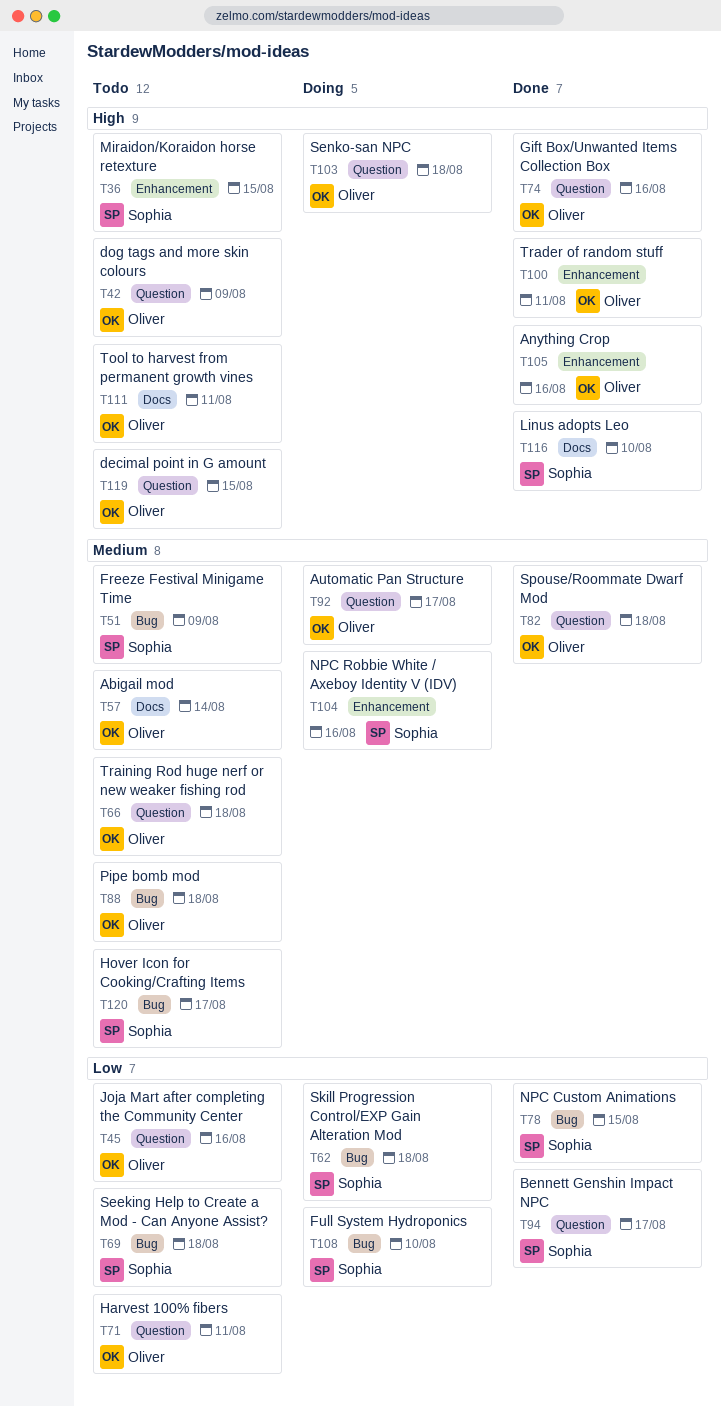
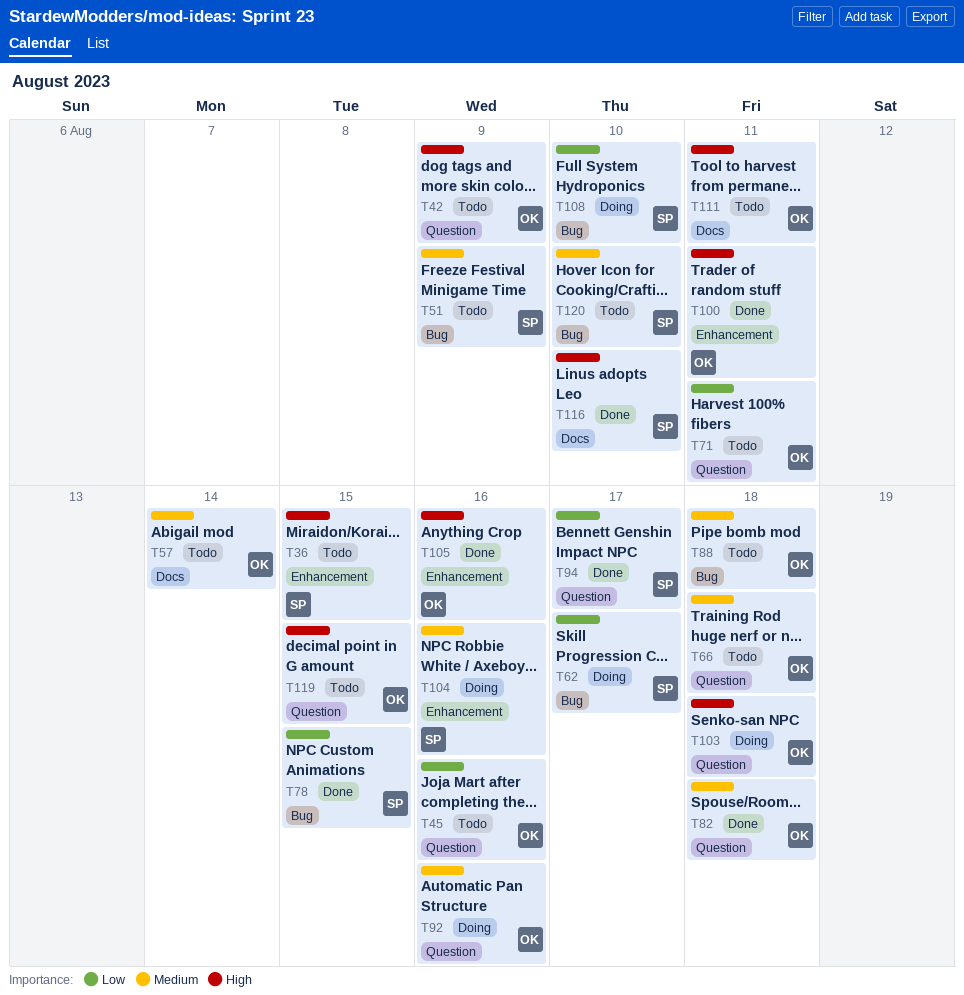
T62, due: Aug 18 -> Aug 17
T69: present -> none
T74: present -> none
T92, due: Aug 17 -> Aug 16
T120, due: Aug 17 -> Aug 10

